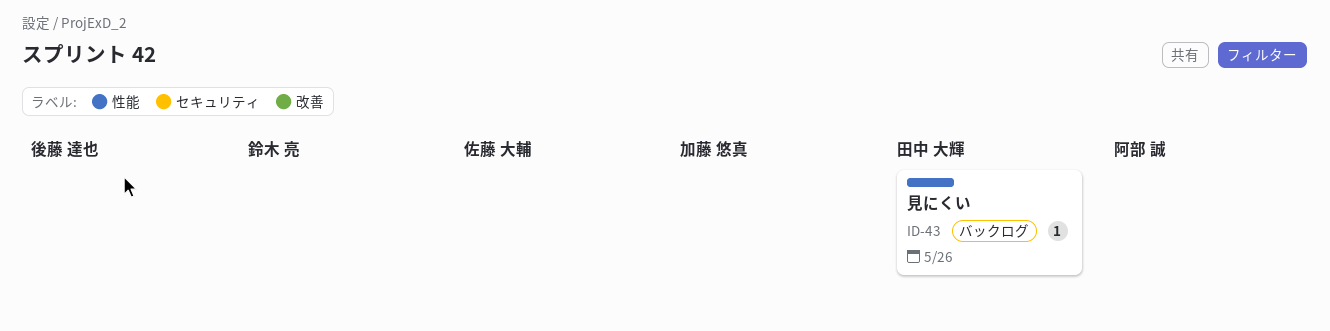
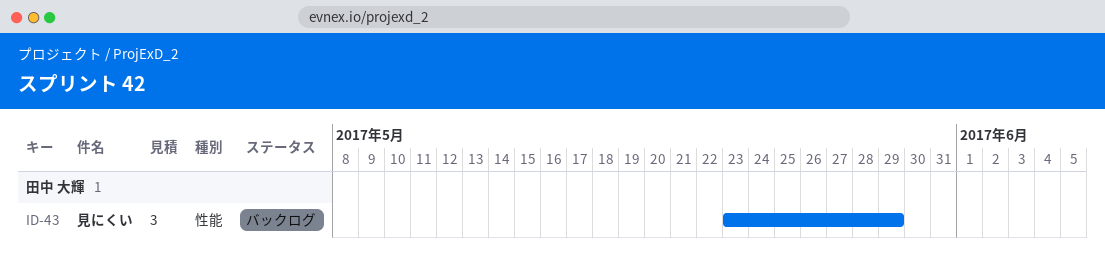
ID-43, estimate: 1 -> 3
ID-43, due: May 26 -> May 29

